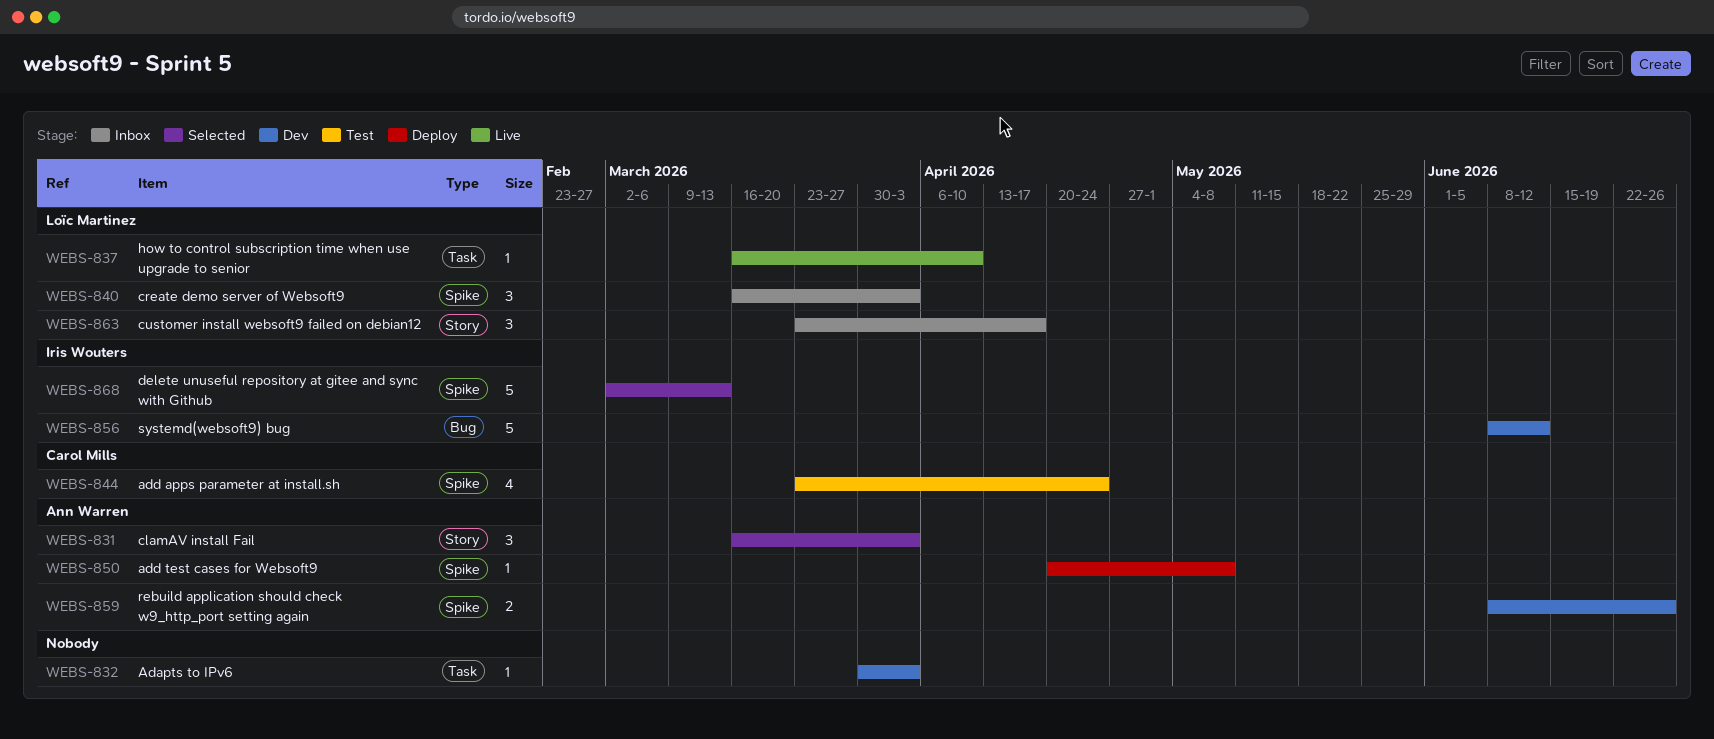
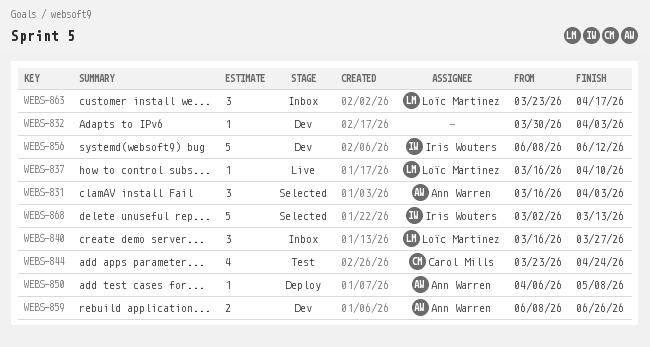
WEBS-840, due: Apr 3 -> Mar 27
WEBS-850, start: Apr 20 -> Apr 6

